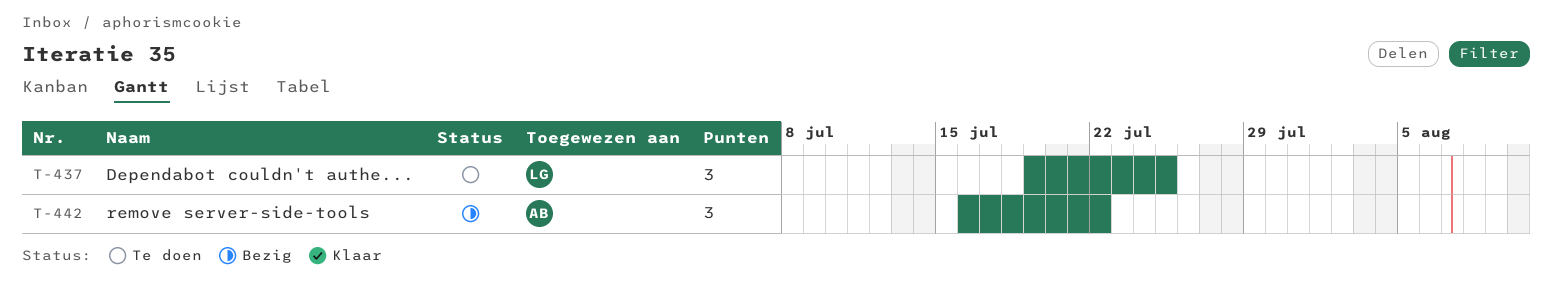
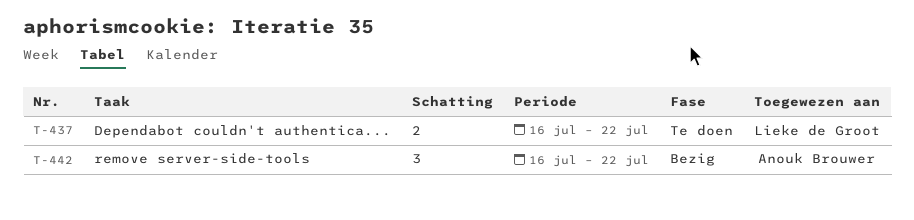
T-437, estimate: 3 -> 2
T-437, start: Jul 19 -> Jul 16
T-437, due: Jul 25 -> Jul 22

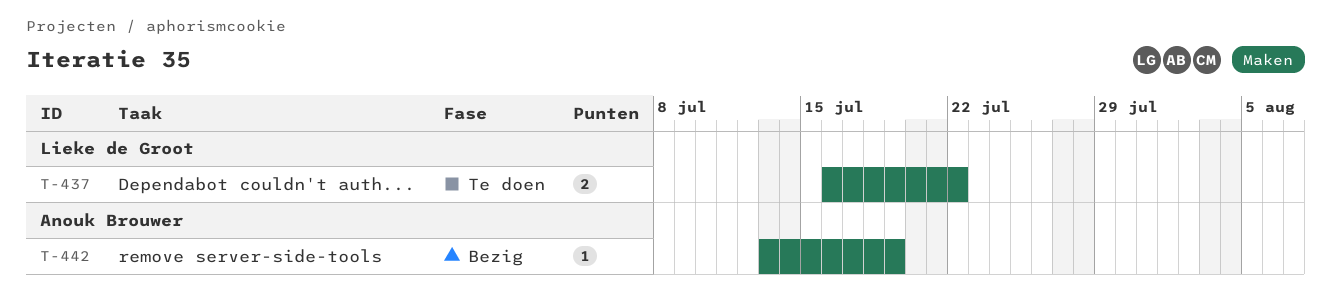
T-442, estimate: 3 -> 1
T-442, start: Jul 16 -> Jul 13
T-442, due: Jul 22 -> Jul 19

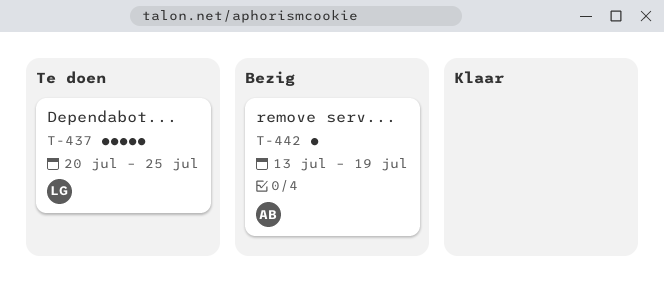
T-437, estimate: 2 -> 5
T-437, start: Jul 16 -> Jul 20
T-437, due: Jul 22 -> Jul 25

